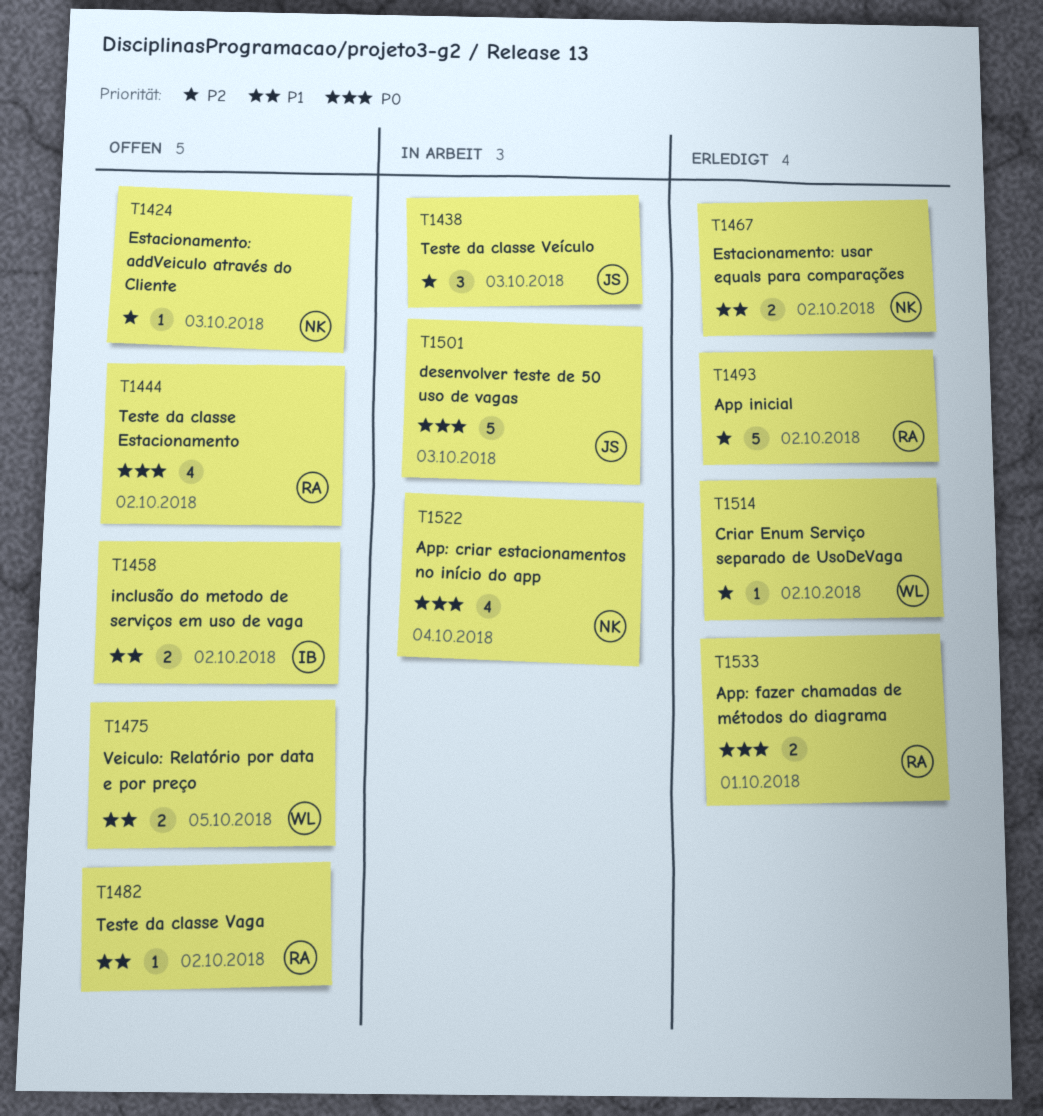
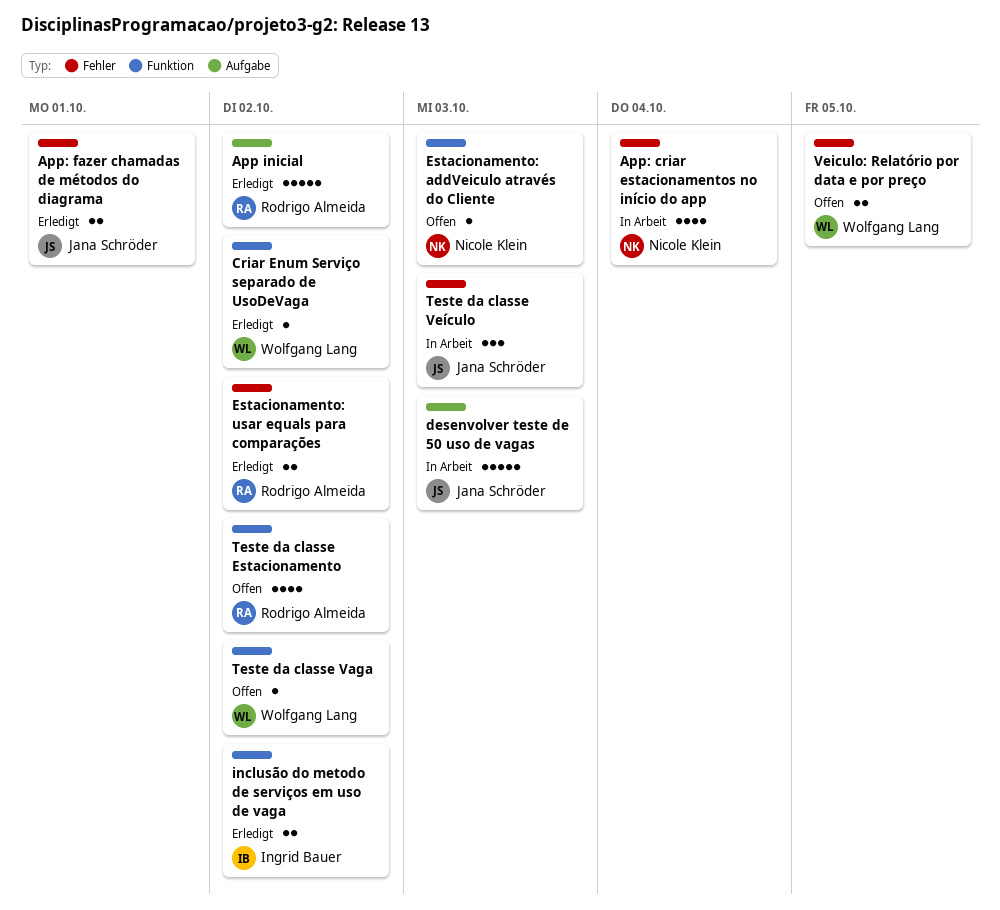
App: fazer chamadas de métodos do diagrama, owner: Rodrigo Almeida -> Jana Schröder
Estacionamento: usar equals para comparações, owner: Nicole Klein -> Rodrigo Almeida
inclusão do metodo de serviços em uso de vaga, status: Offen -> Erledigt
Teste da classe Vaga, owner: Rodrigo Almeida -> Wolfgang Lang

